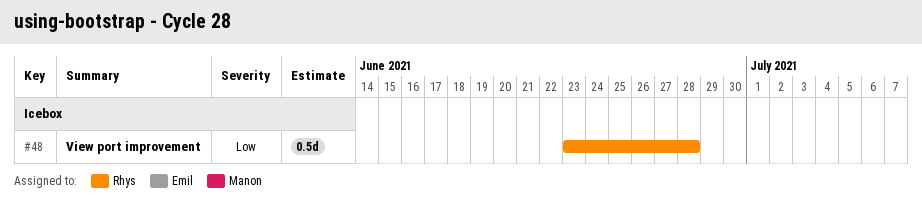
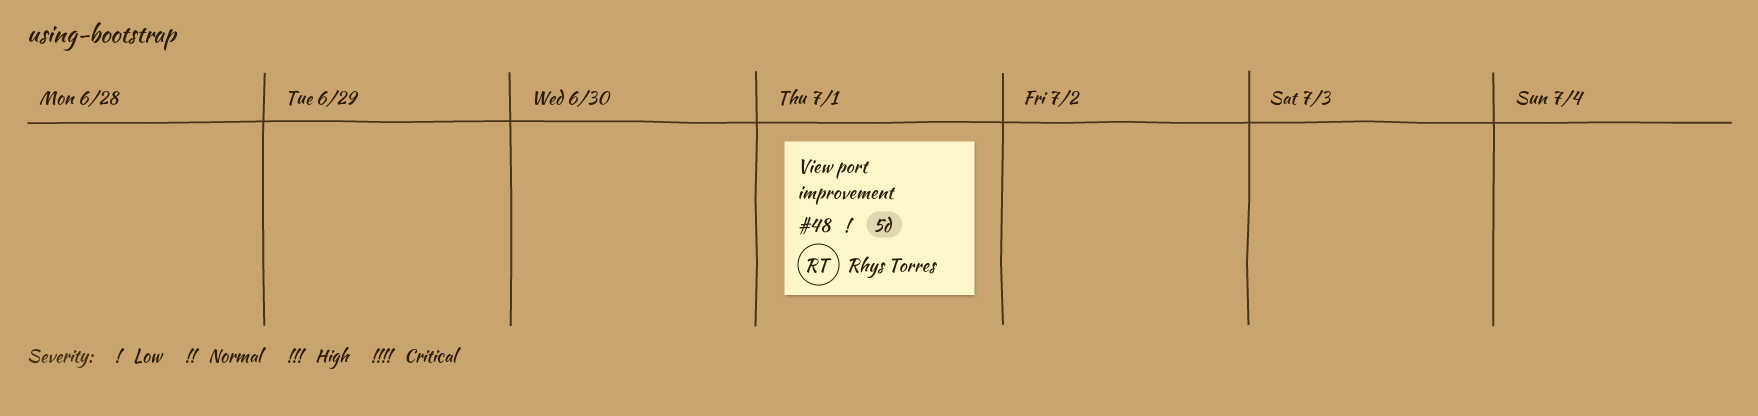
#48, estimate: 0.5d -> 5d
#48, due: Jun 28 -> Jul 1

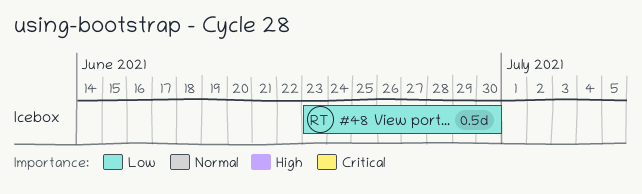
#48, estimate: 5d -> 0.5d
#48, due: Jul 1 -> Jun 30

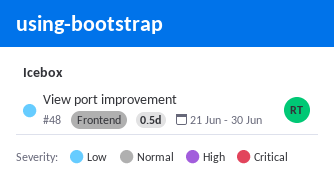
#48, start: Jun 23 -> Jun 21

